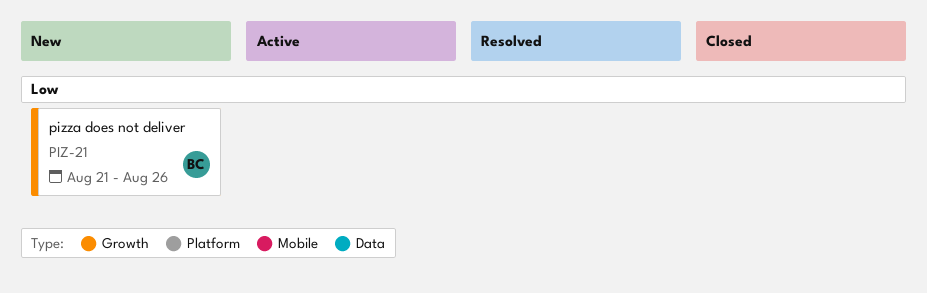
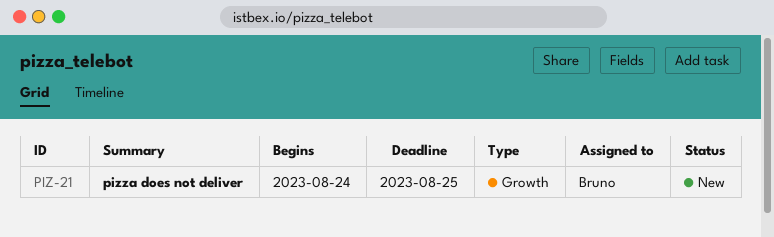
PIZ-21, start: Aug 21 -> Aug 24
PIZ-21, due: Aug 26 -> Aug 25

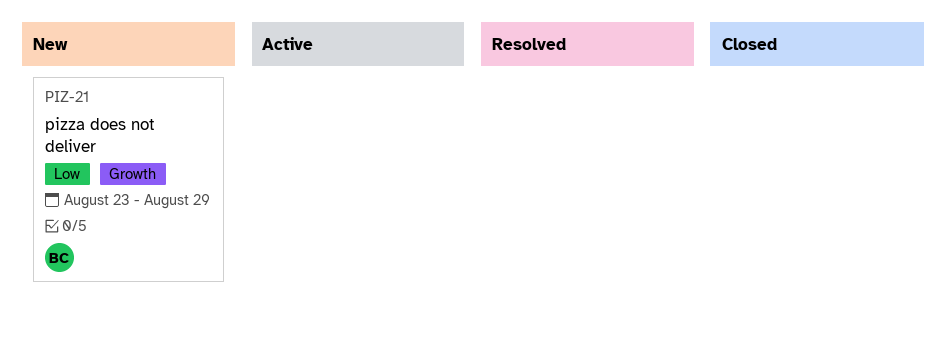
PIZ-21, start: Aug 24 -> Aug 23
PIZ-21, due: Aug 25 -> Aug 29

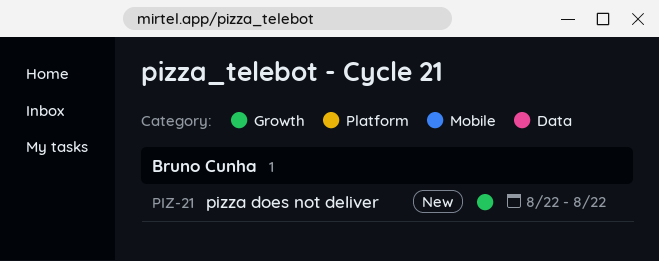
PIZ-21, start: Aug 23 -> Aug 22
PIZ-21, due: Aug 29 -> Aug 22

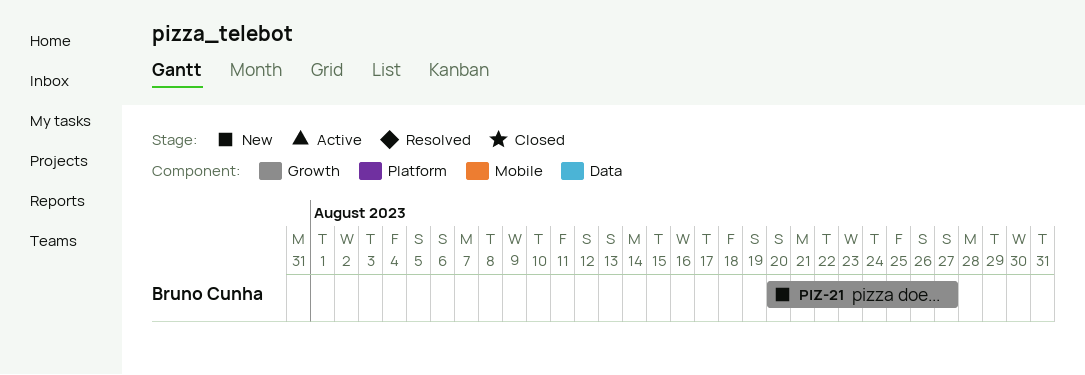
PIZ-21, start: Aug 22 -> Aug 20
PIZ-21, due: Aug 22 -> Aug 27

